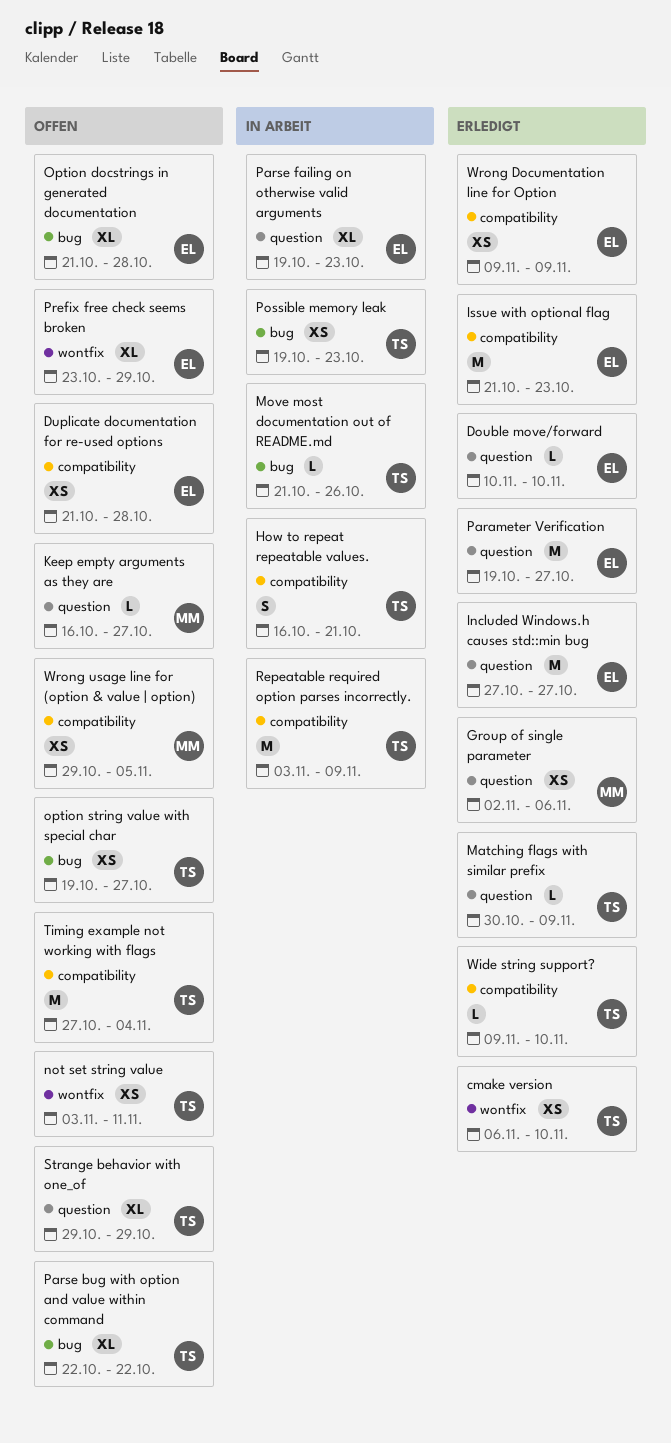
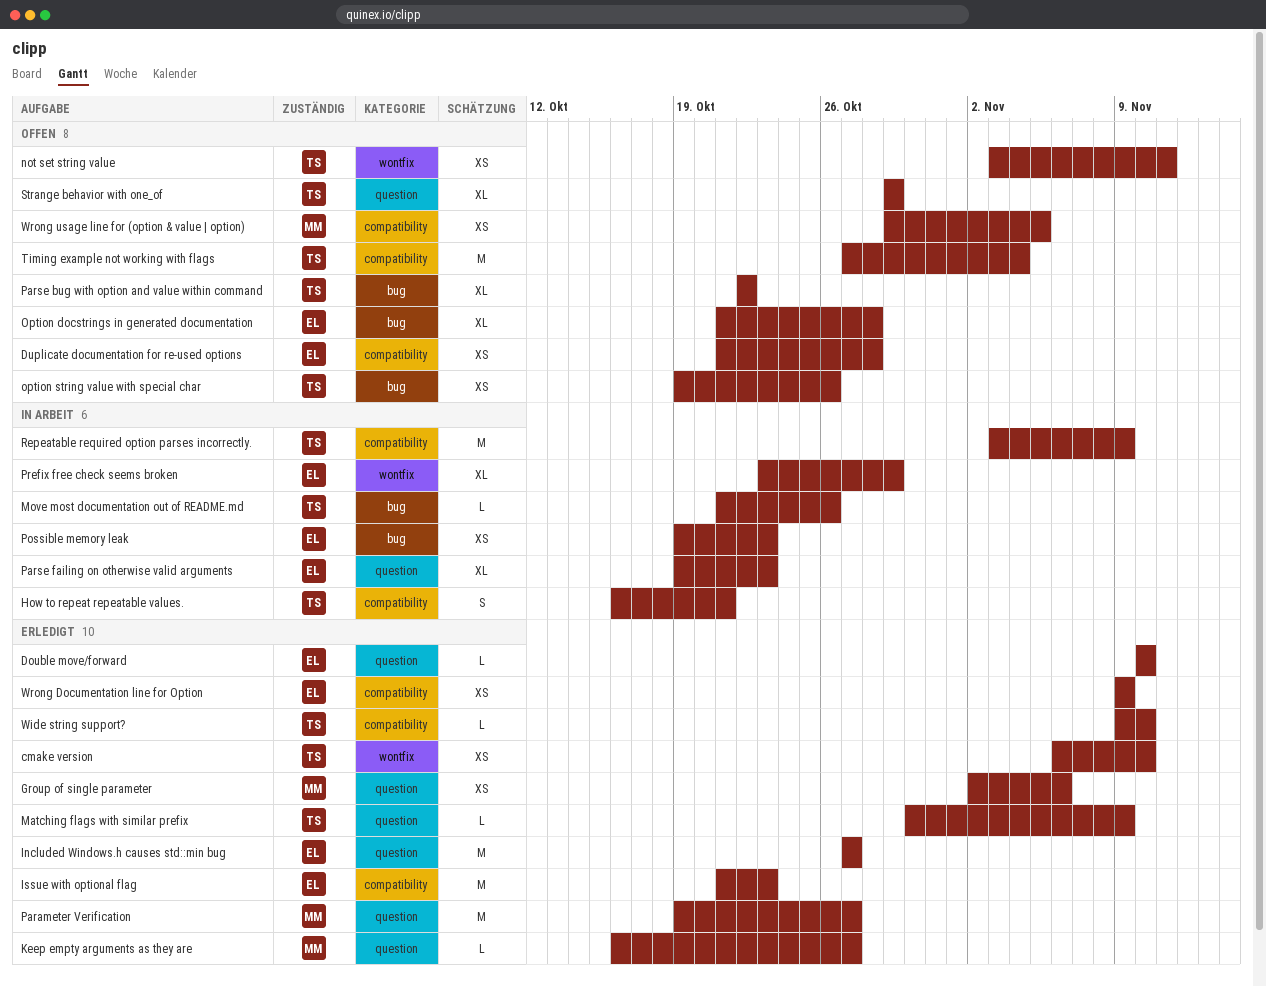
Keep empty arguments as they are, status: Offen -> Erledigt
option string value with special char, due: Oct 27 -> Oct 26
Parameter Verification, owner: EL -> MM
Possible memory leak, owner: TS -> EL
Prefix free check seems broken, status: Offen -> In Arbeit

